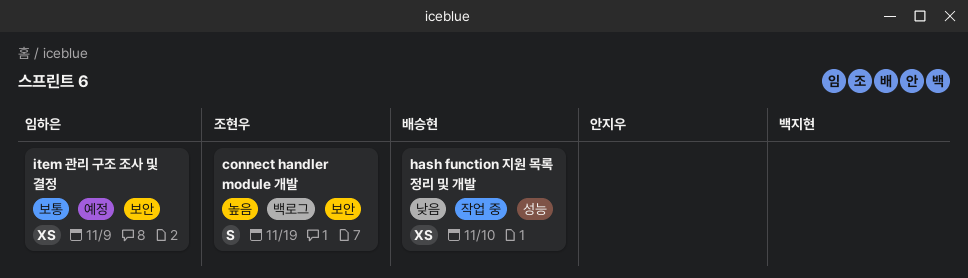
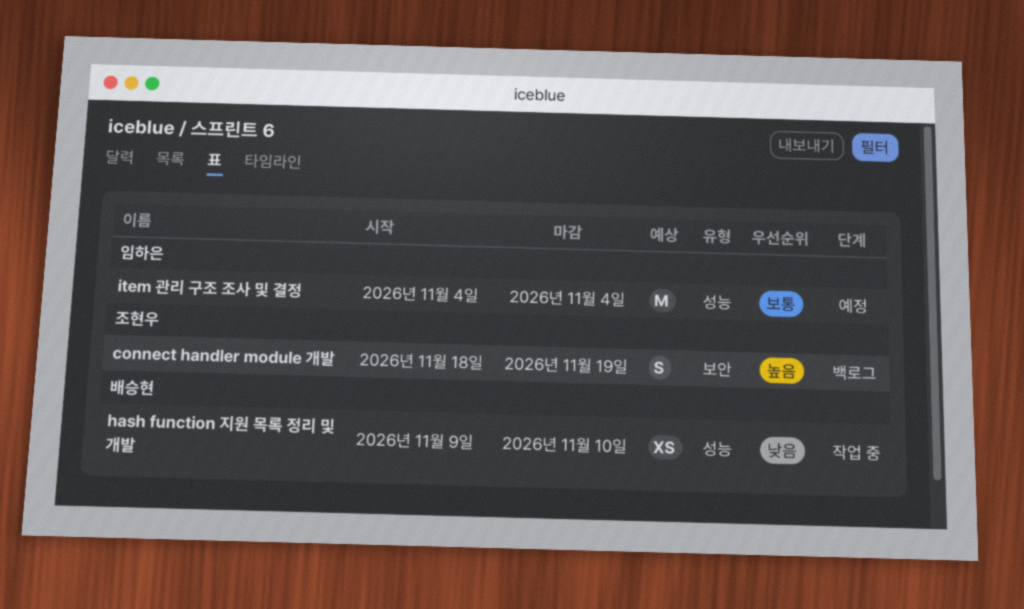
item 관리 구조 조사 및 결정, label: 보안 -> 성능
item 관리 구조 조사 및 결정, estimate: XS -> M
item 관리 구조 조사 및 결정, due: Nov 9 -> Nov 4

